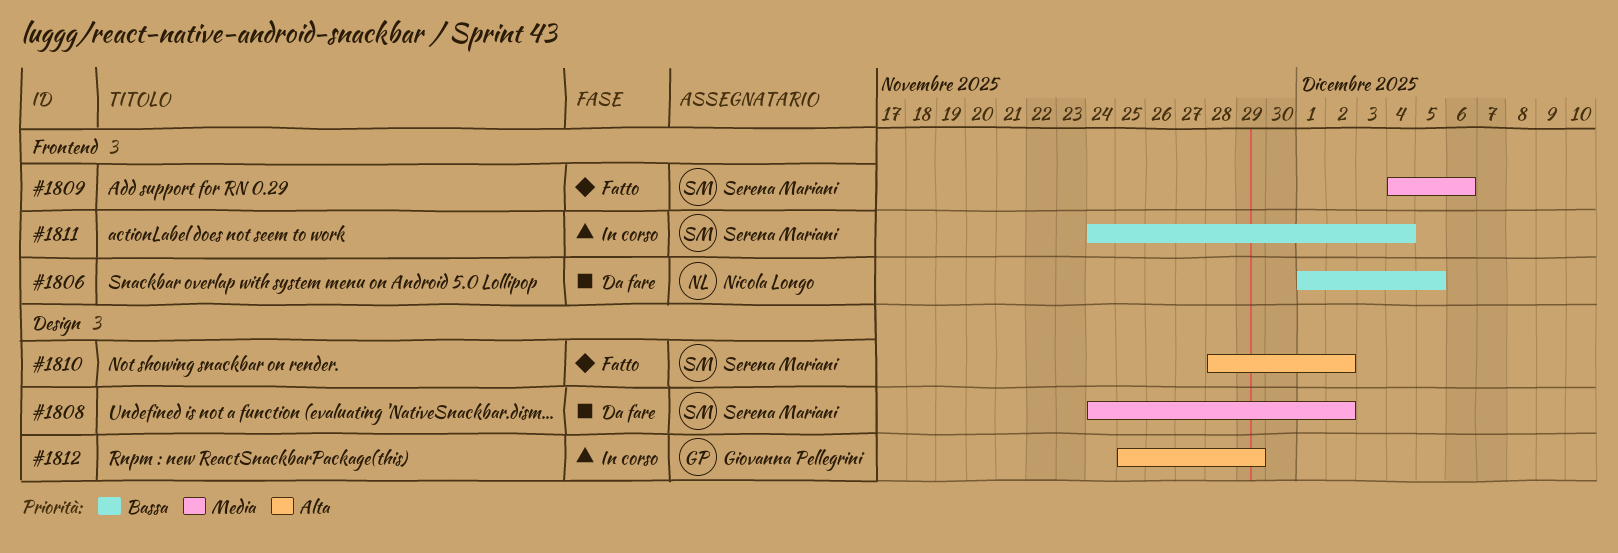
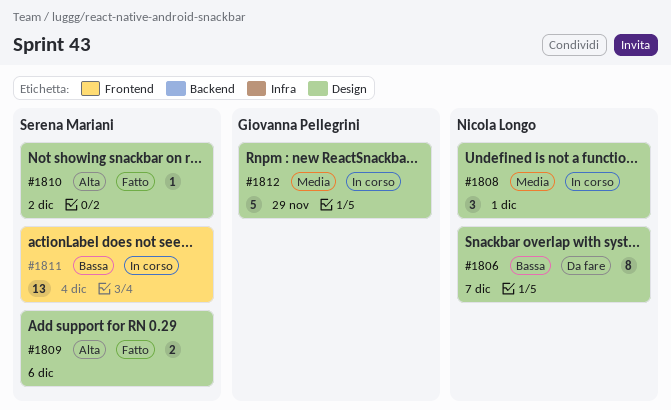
#1806, label: Frontend -> Design
#1806, due: Dec 5 -> Dec 7
#1808, status: Da fare -> In corso
#1808, owner: Serena Mariani -> Nicola Longo
#1808, due: Dec 2 -> Dec 1
#1809, priority: Media -> Alta
#1809, label: Frontend -> Design
#1812, priority: Alta -> Media

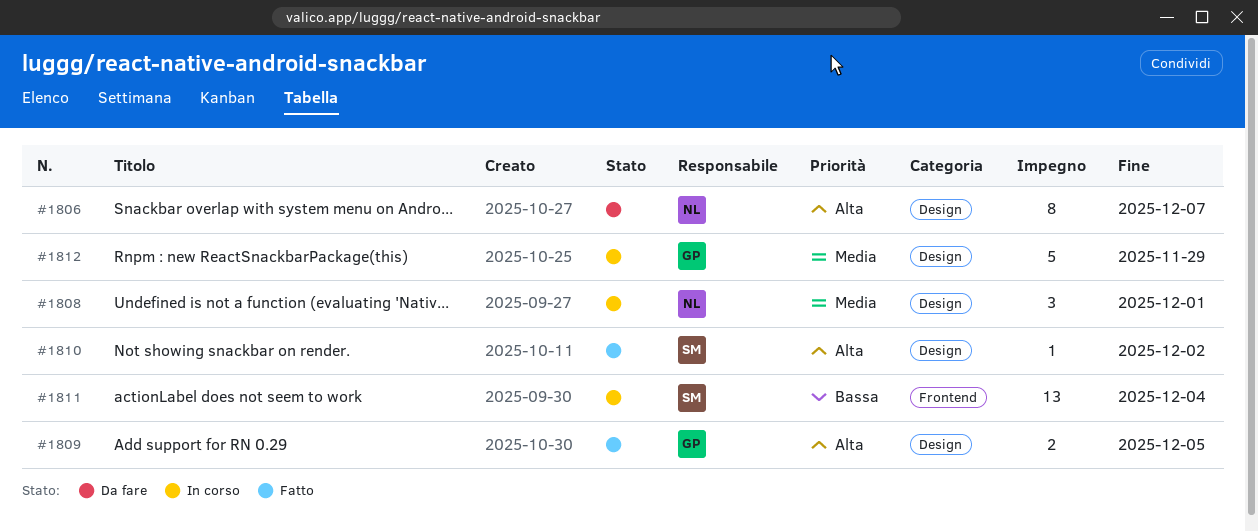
#1806, priority: Bassa -> Alta
#1809, owner: Serena Mariani -> Giovanna Pellegrini
#1809, due: Dec 6 -> Dec 5

